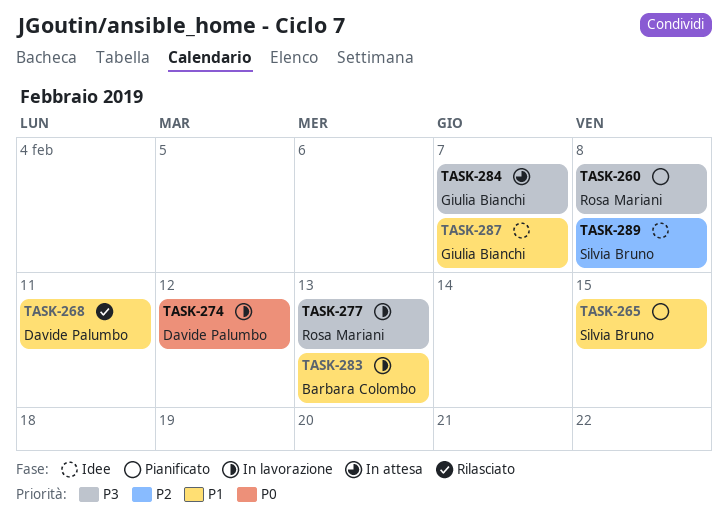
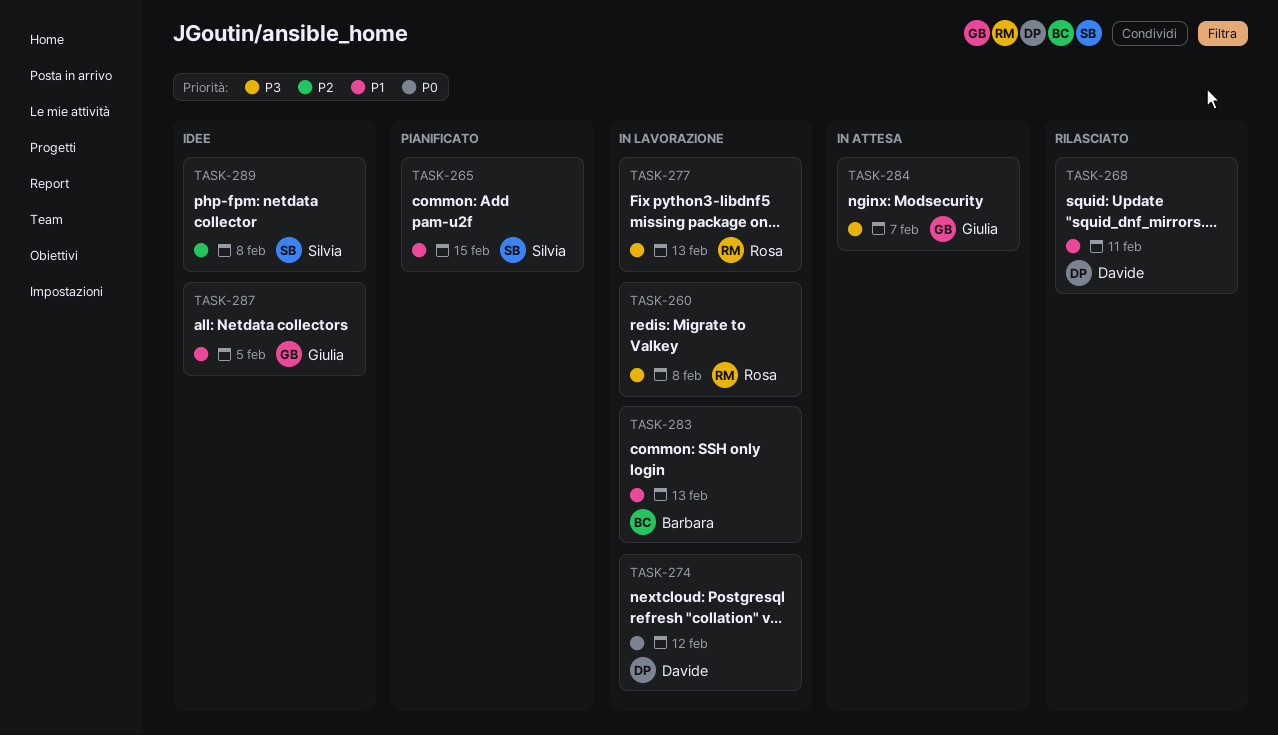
TASK-260, status: Pianificato -> In lavorazione
TASK-287, due: Feb 7 -> Feb 5

